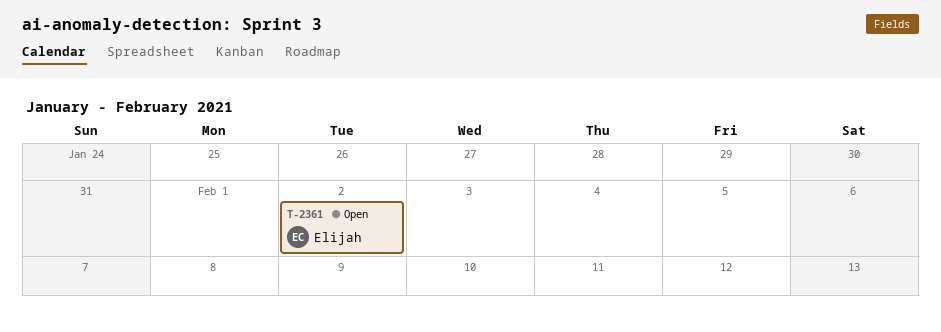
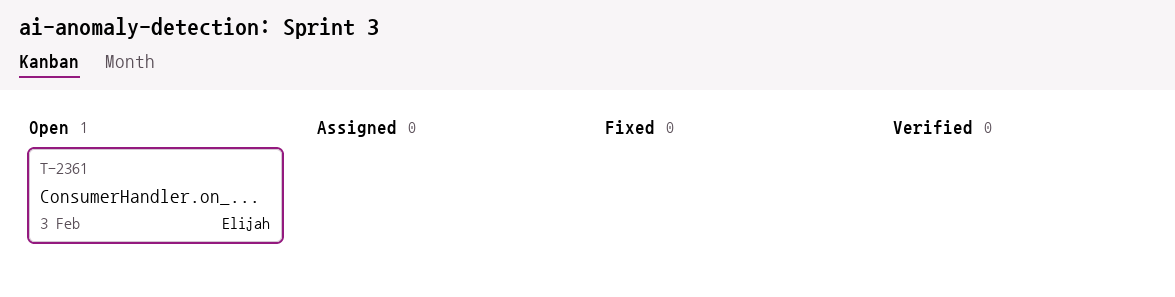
T-2361, due: Feb 2 -> Feb 3

